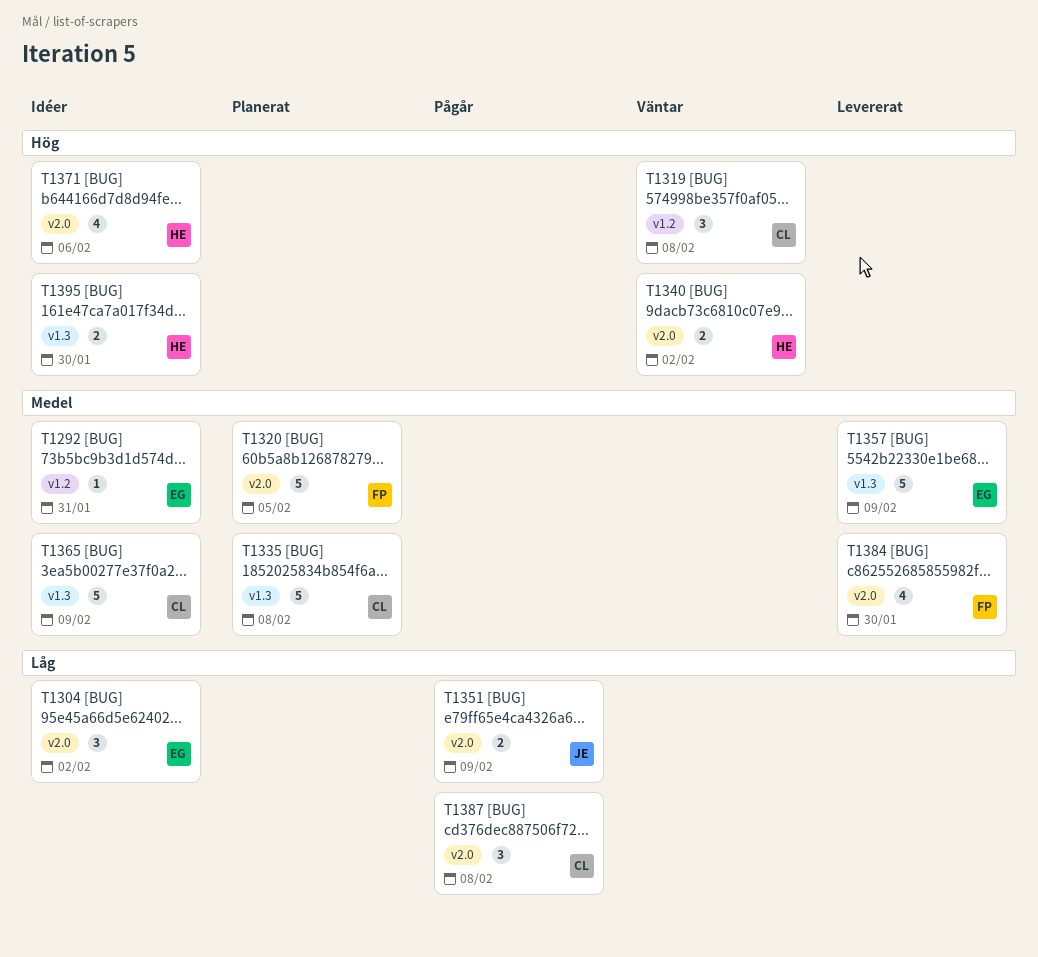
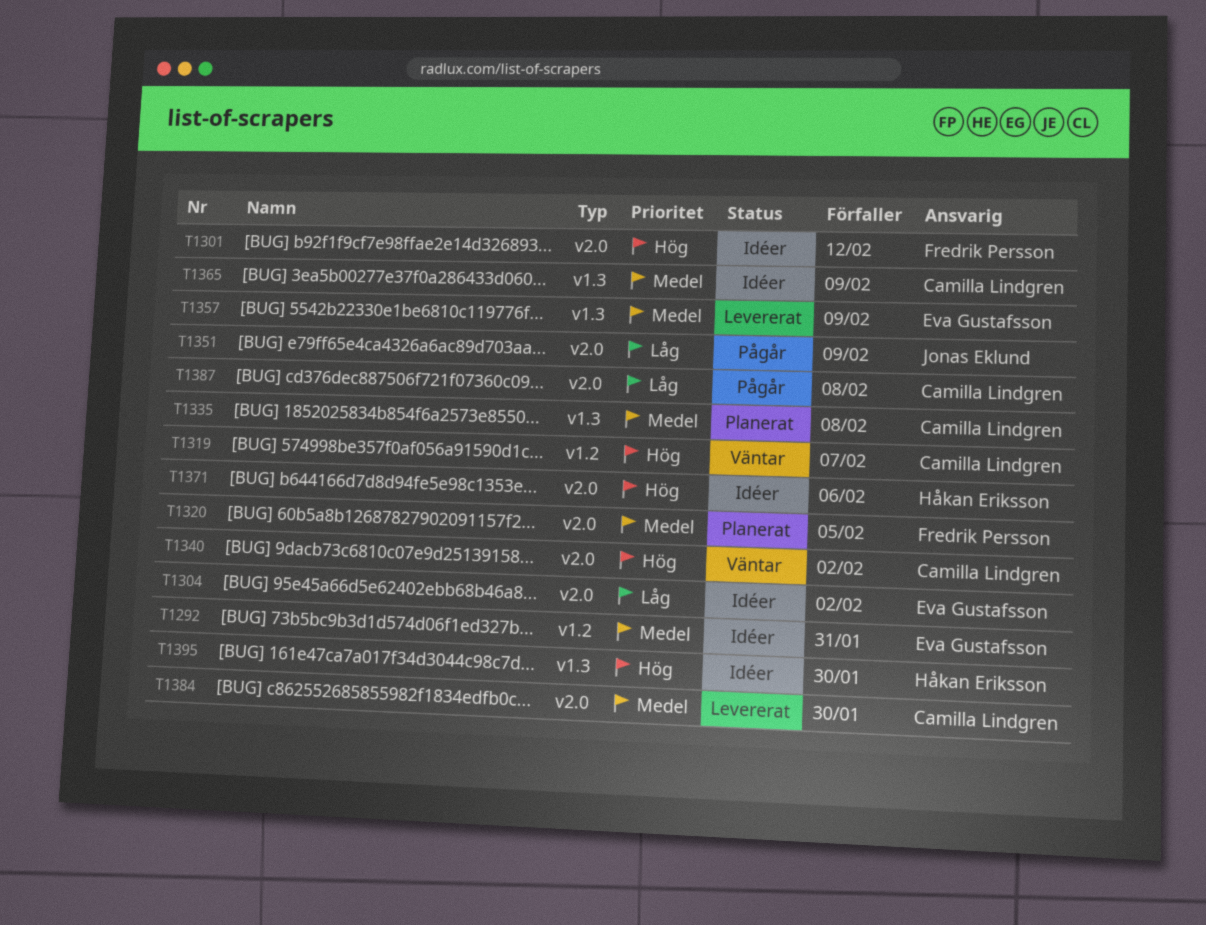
T1301: none -> present
T1319, due: Feb 8 -> Feb 7
T1340, owner: Håkan Eriksson -> Camilla Lindgren
T1384, owner: Fredrik Persson -> Camilla Lindgren

